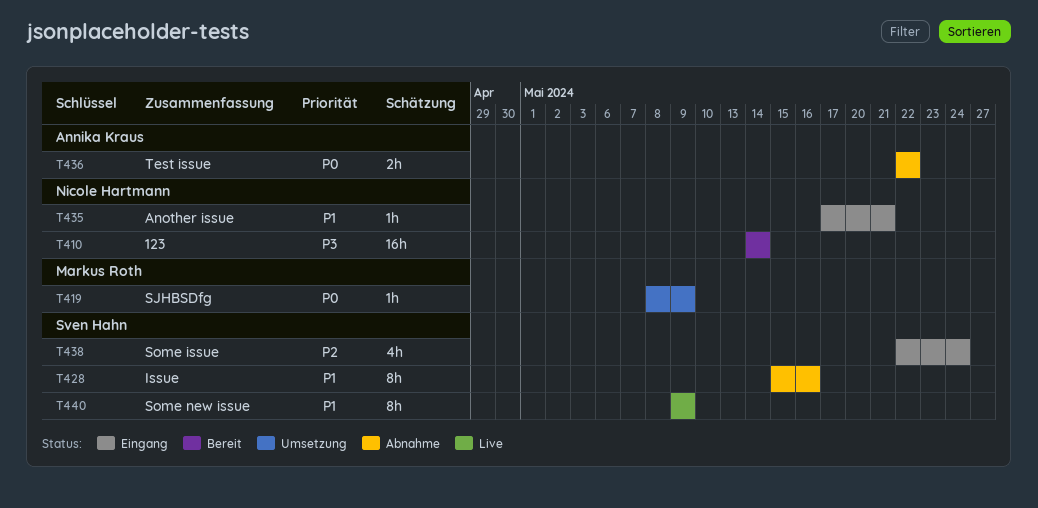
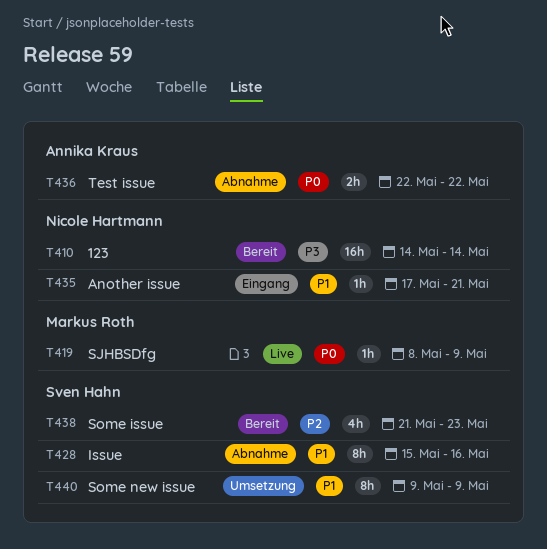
T419, status: Umsetzung -> Live
T438, status: Eingang -> Bereit
T438, start: May 22 -> May 21
T438, due: May 24 -> May 23
T440, status: Live -> Umsetzung

